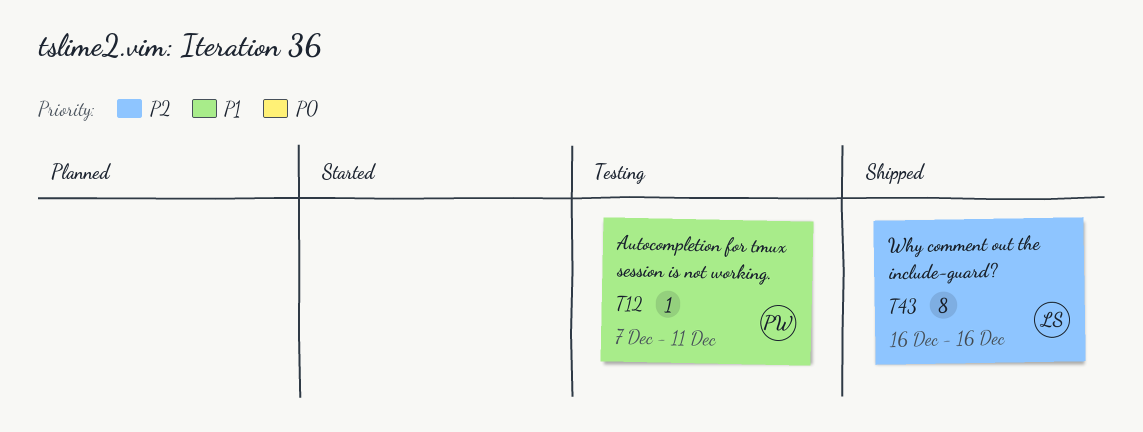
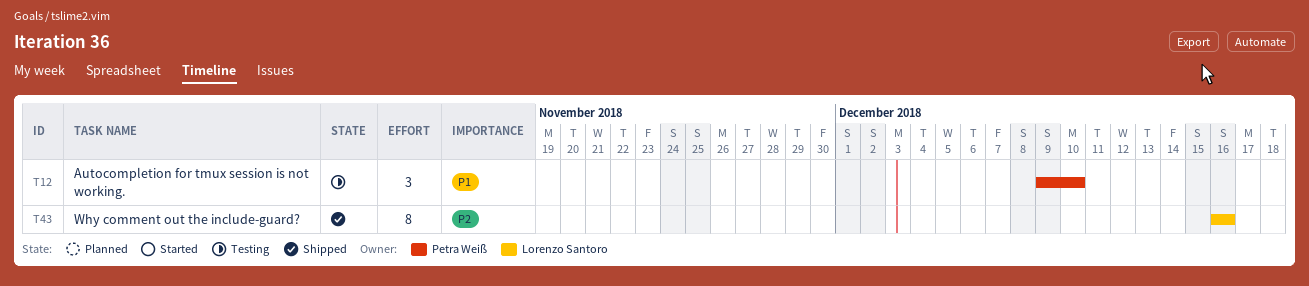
T12, estimate: 1 -> 3
T12, start: Dec 7 -> Dec 9
T12, due: Dec 11 -> Dec 10

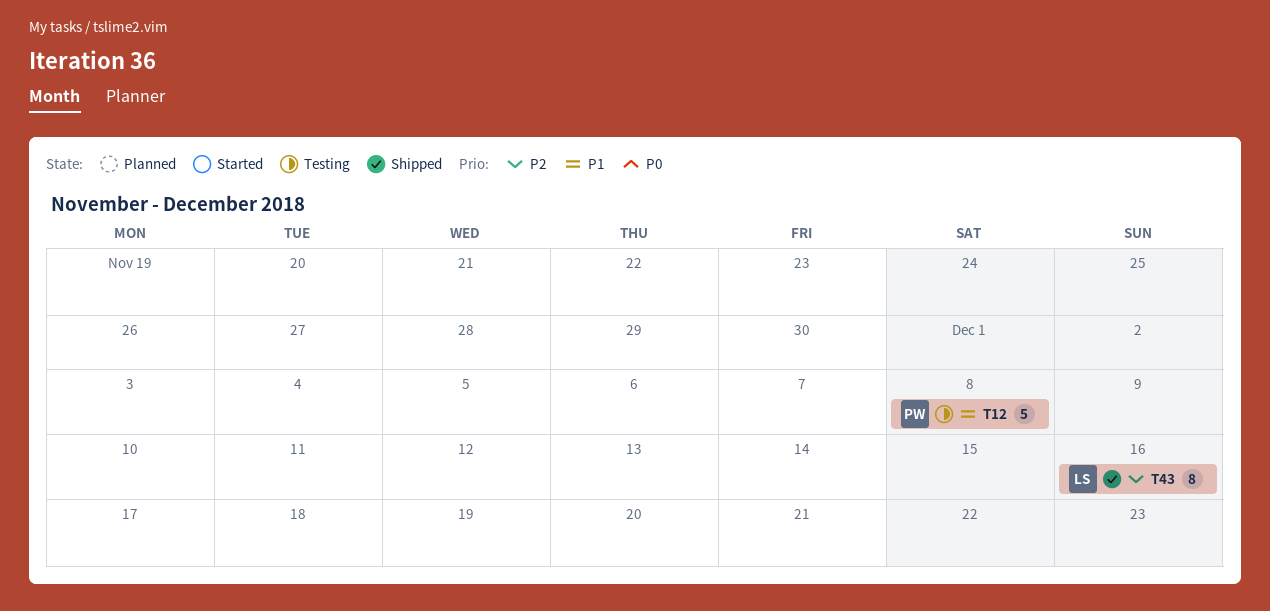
T12, estimate: 3 -> 5
T12, start: Dec 9 -> Dec 8
T12, due: Dec 10 -> Dec 8

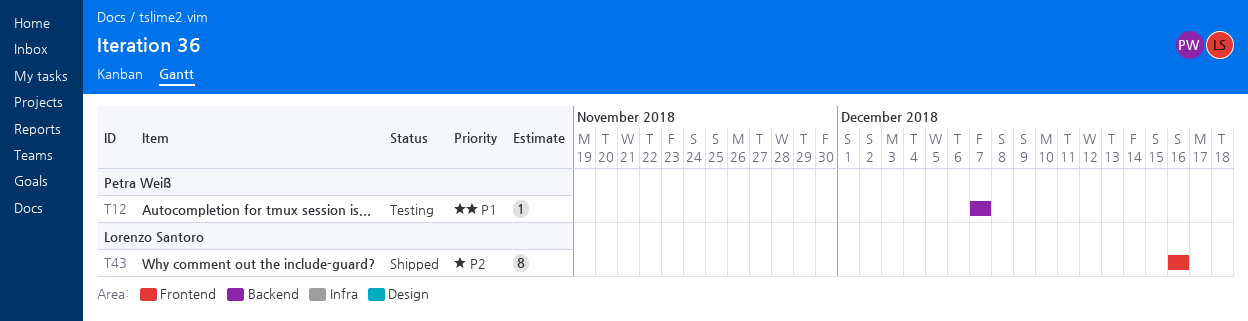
T12, estimate: 5 -> 1
T12, start: Dec 8 -> Dec 7
T12, due: Dec 8 -> Dec 7

